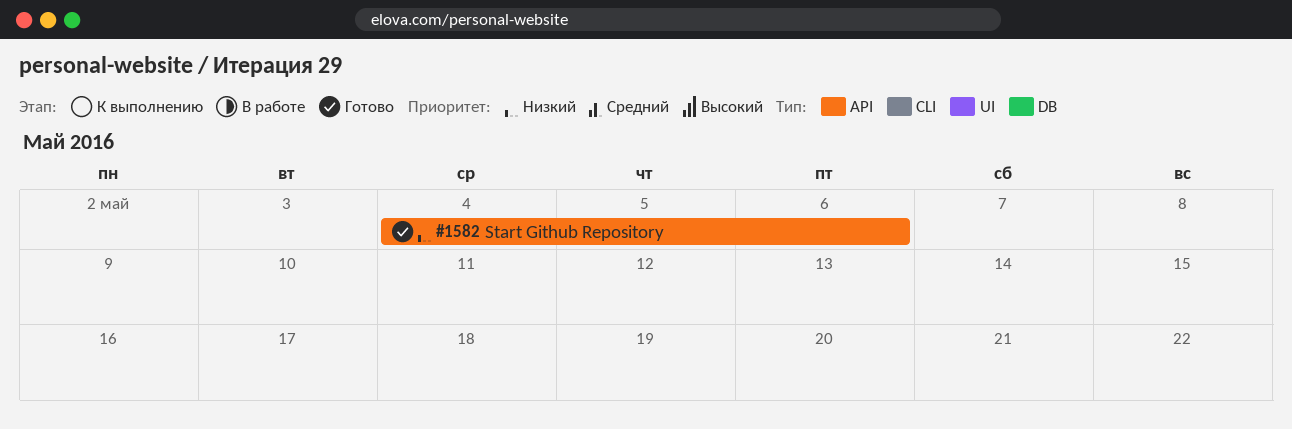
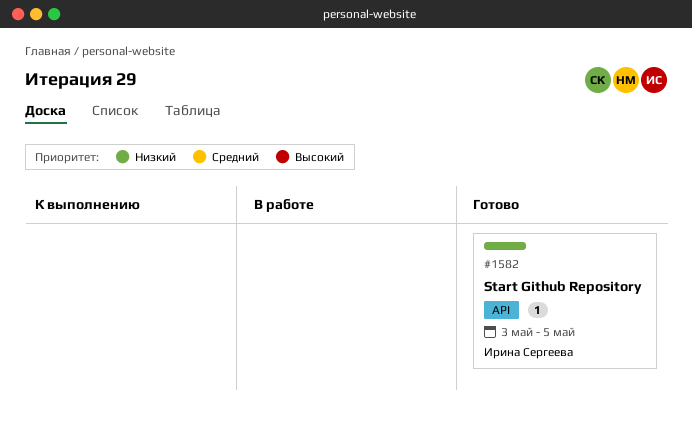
#1582, start: May 4 -> May 3
#1582, due: May 6 -> May 5

